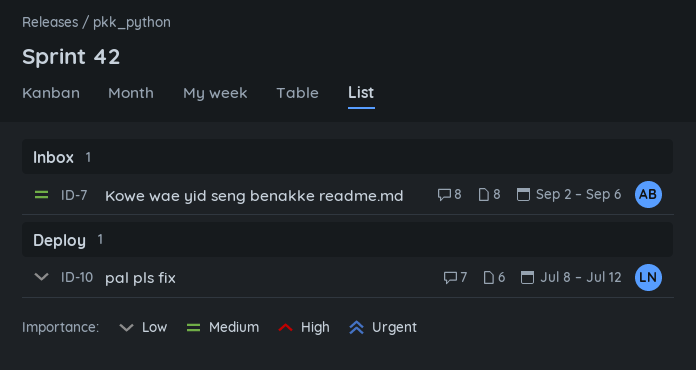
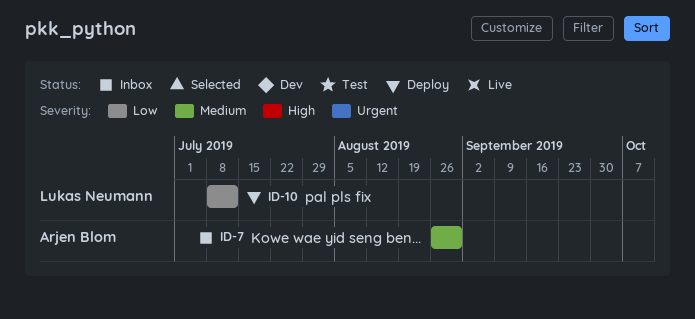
ID-7, start: Sep 2 -> Aug 26
ID-7, due: Sep 6 -> Aug 30

